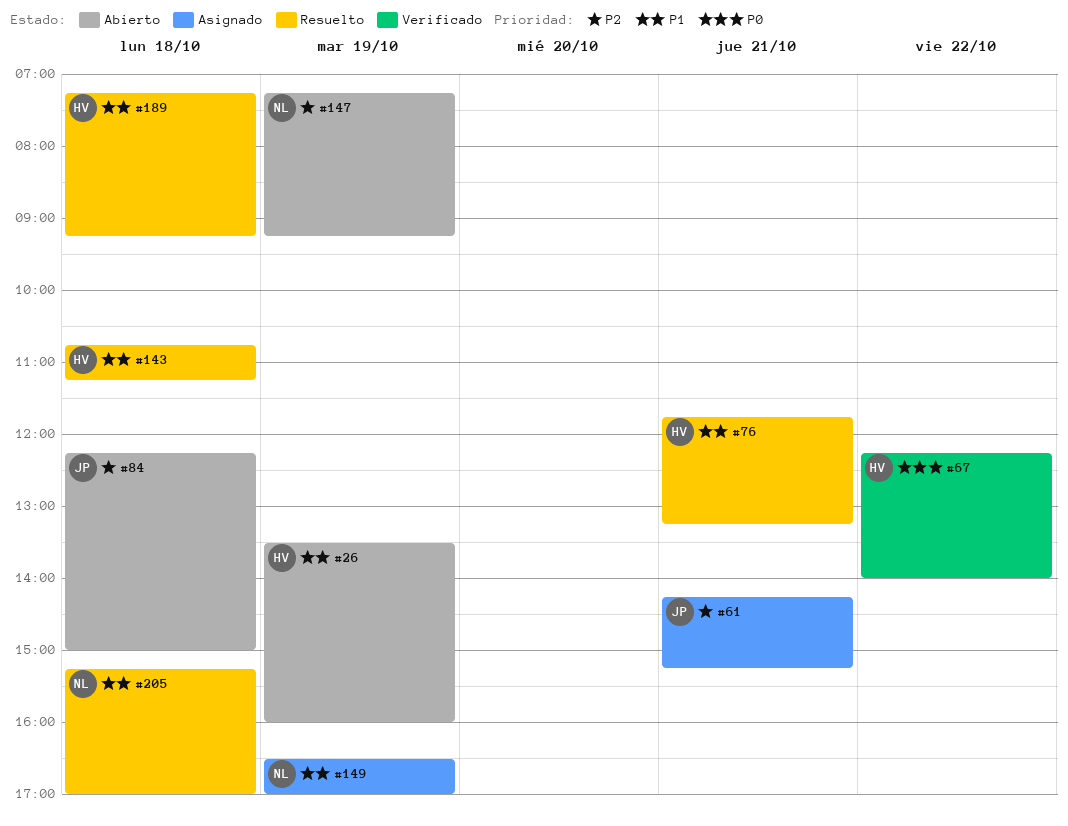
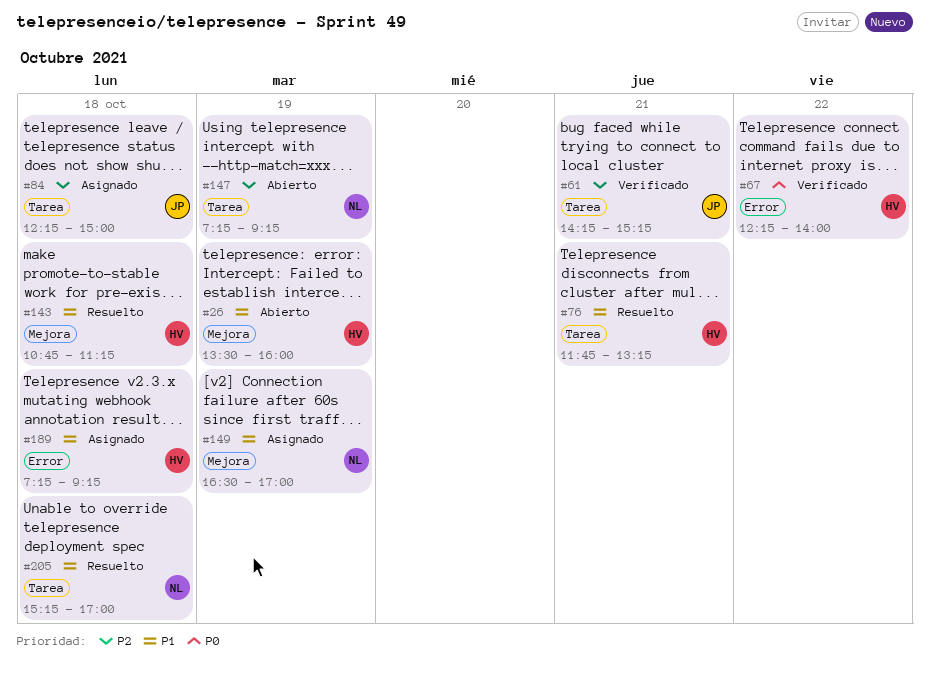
#61, status: Asignado -> Verificado
#84, status: Abierto -> Asignado
#189, status: Resuelto -> Asignado

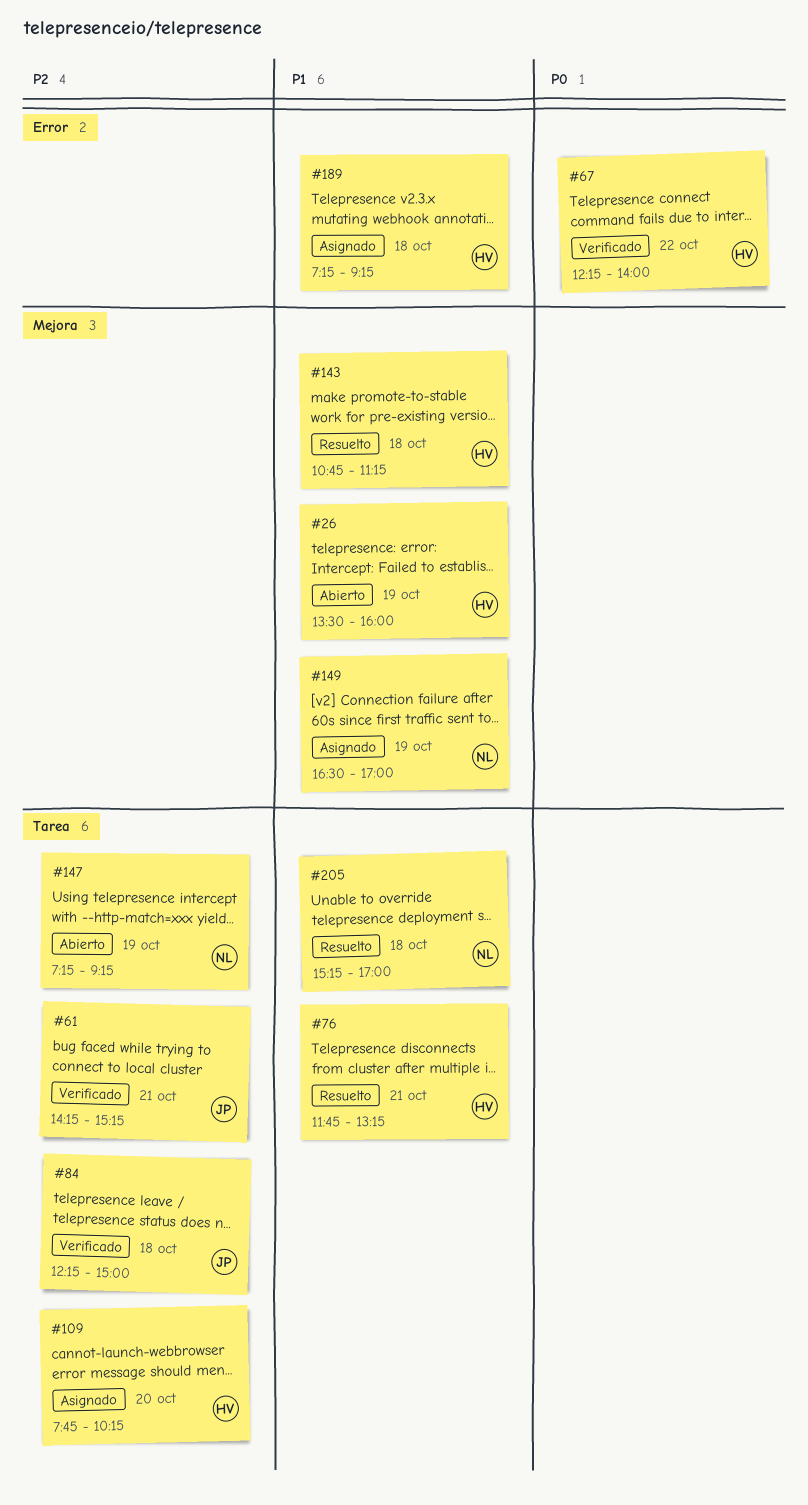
#84, status: Asignado -> Verificado
#109: none -> present

